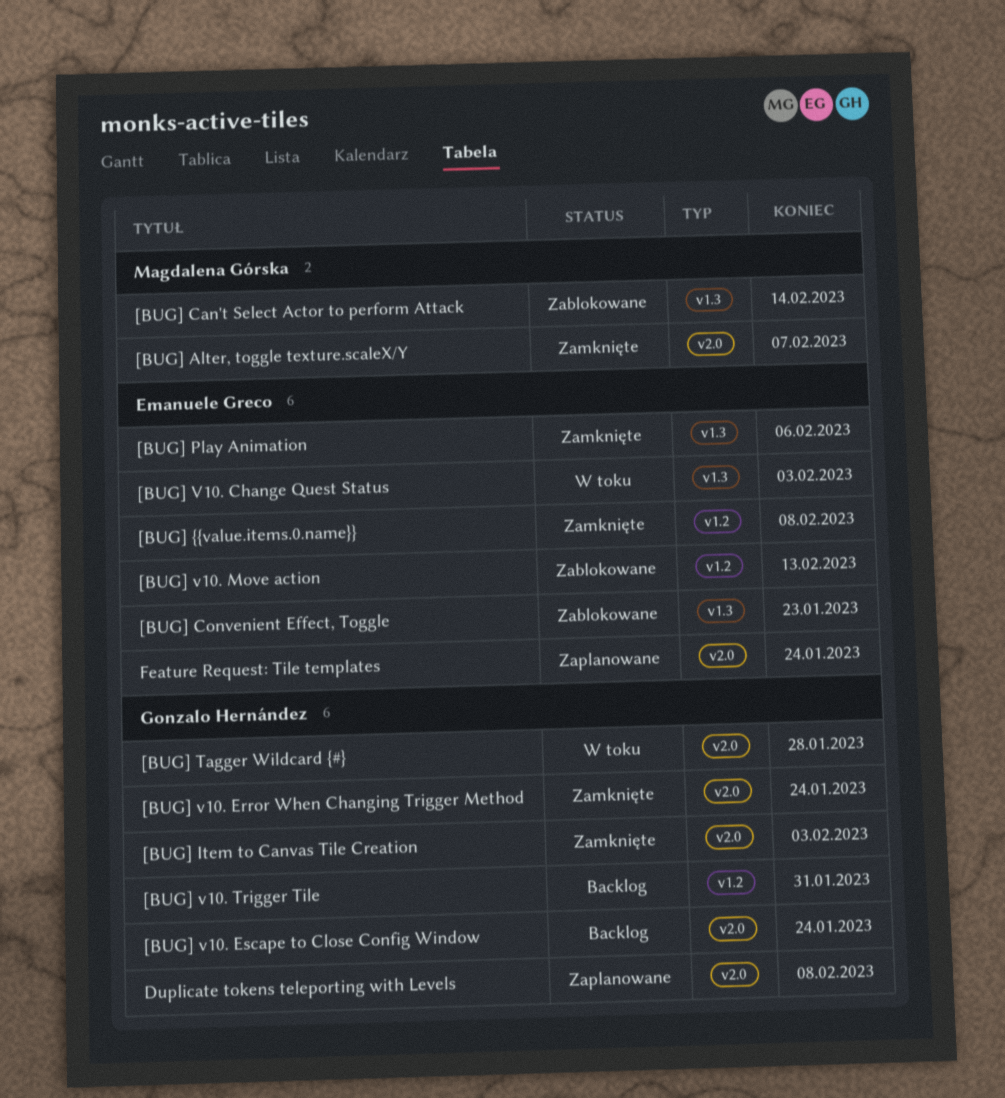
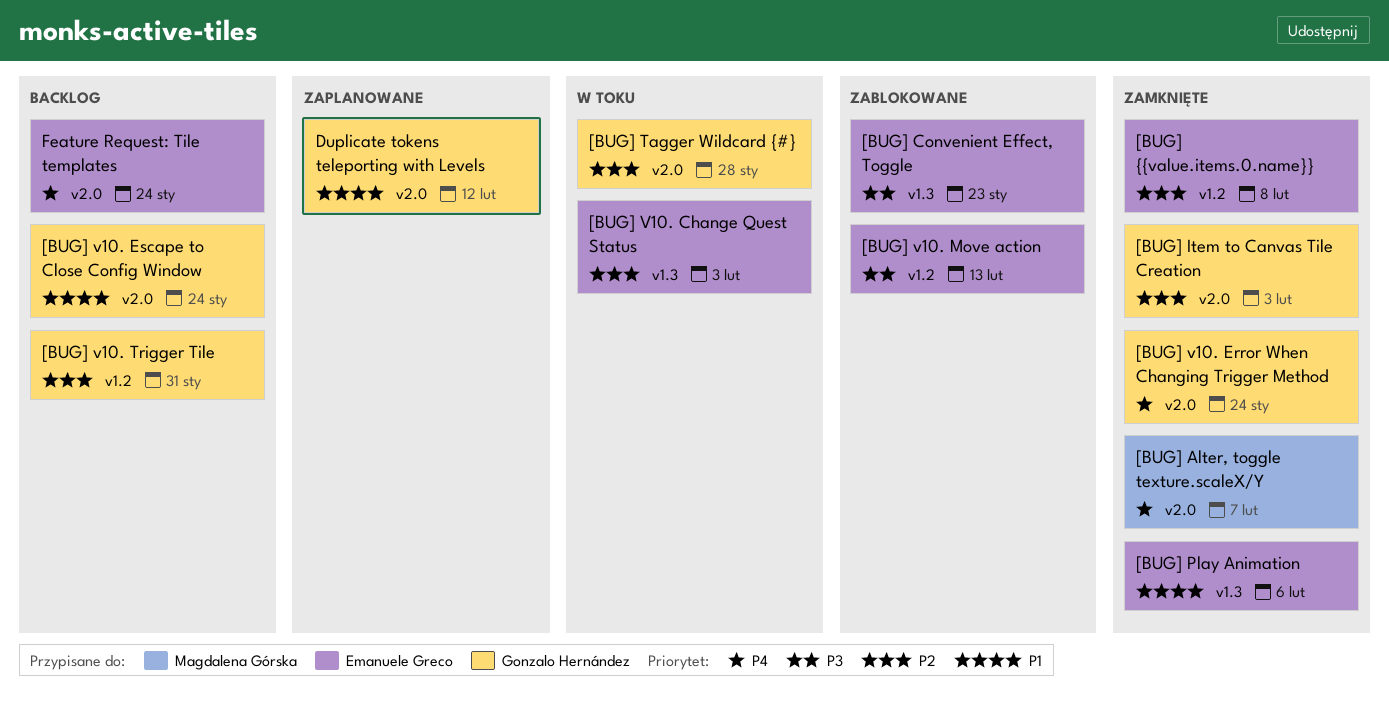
[BUG] Can't Select Actor to perform Attack: present -> none
Duplicate tokens teleporting with Levels, due: Feb 8 -> Feb 12
Feature Request: Tile templates, status: Zaplanowane -> Backlog

